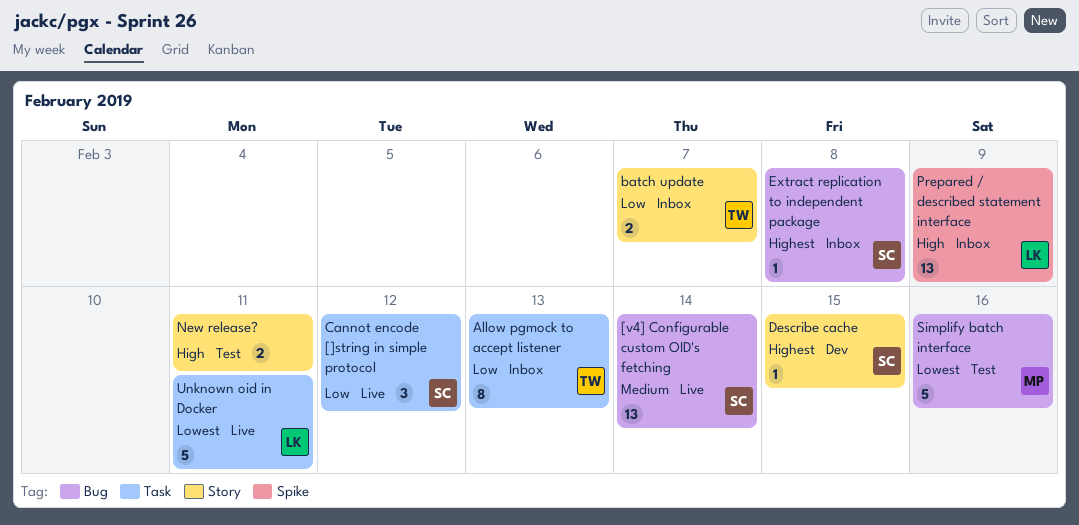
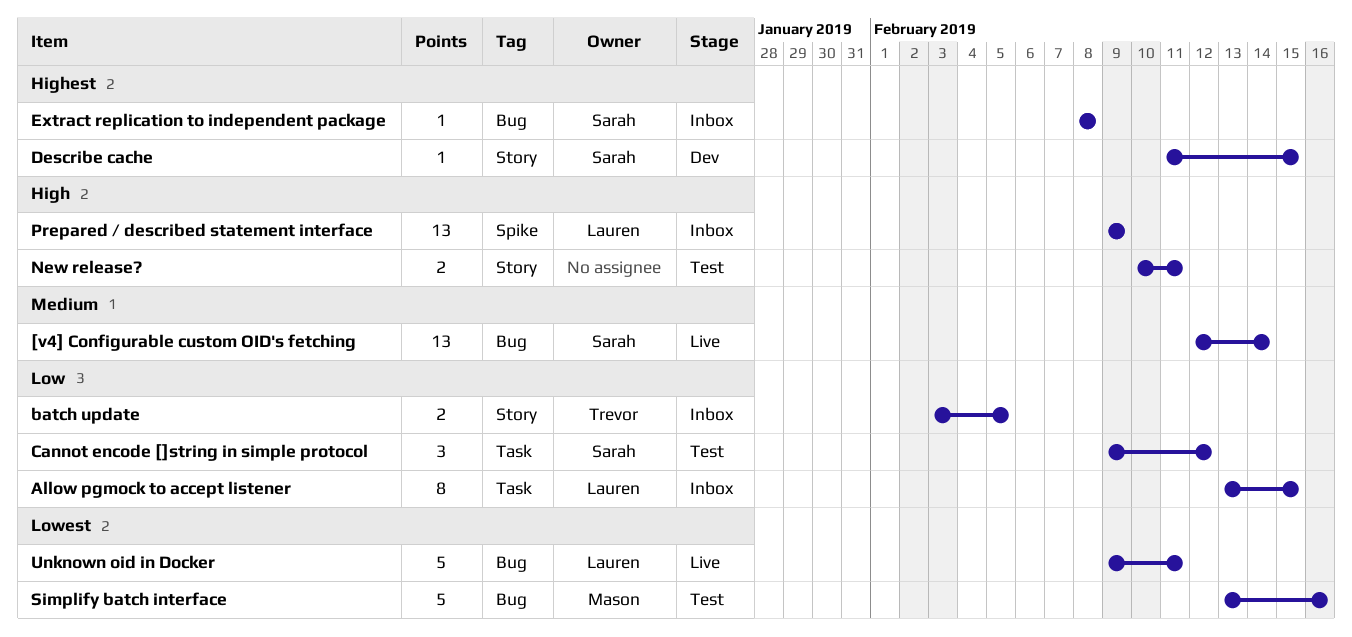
Allow pgmock to accept listener, owner: Trevor -> Lauren
Allow pgmock to accept listener, due: Feb 13 -> Feb 15
batch update, due: Feb 7 -> Feb 5
Cannot encode []string in simple protocol, status: Live -> Test
Unknown oid in Docker, label: Task -> Bug

